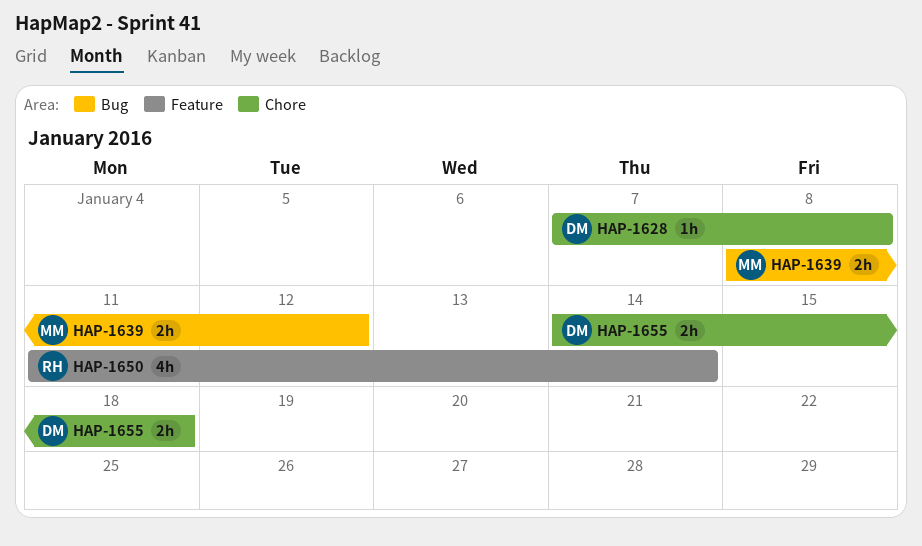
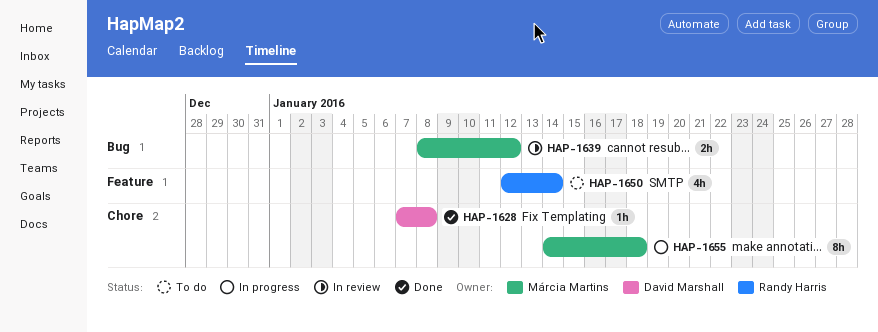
HAP-1650, start: Jan 11 -> Jan 12
HAP-1655, owner: David Marshall -> Márcia Martins
HAP-1655, estimate: 2h -> 8h

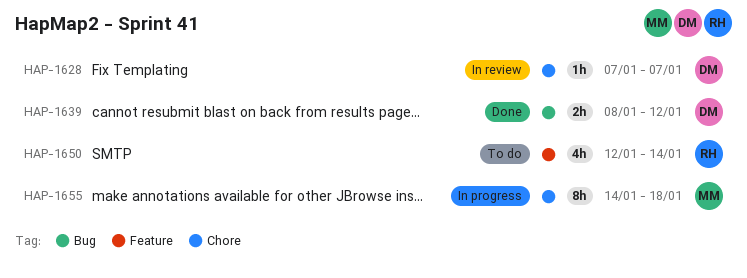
HAP-1628, status: Done -> In review
HAP-1628, due: Jan 8 -> Jan 7
HAP-1639, status: In review -> Done
HAP-1639, owner: Márcia Martins -> David Marshall

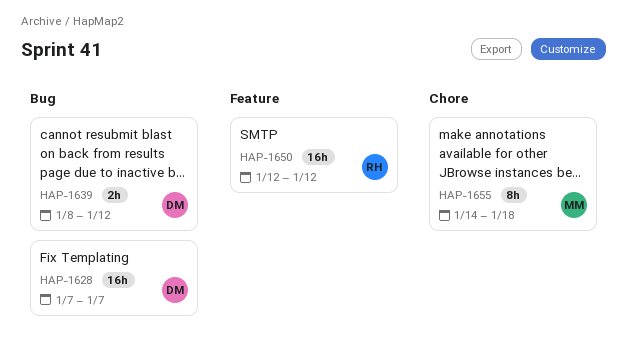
HAP-1628, label: Chore -> Bug
HAP-1628, estimate: 1h -> 16h
HAP-1650, estimate: 4h -> 16h
HAP-1650, due: Jan 14 -> Jan 12

